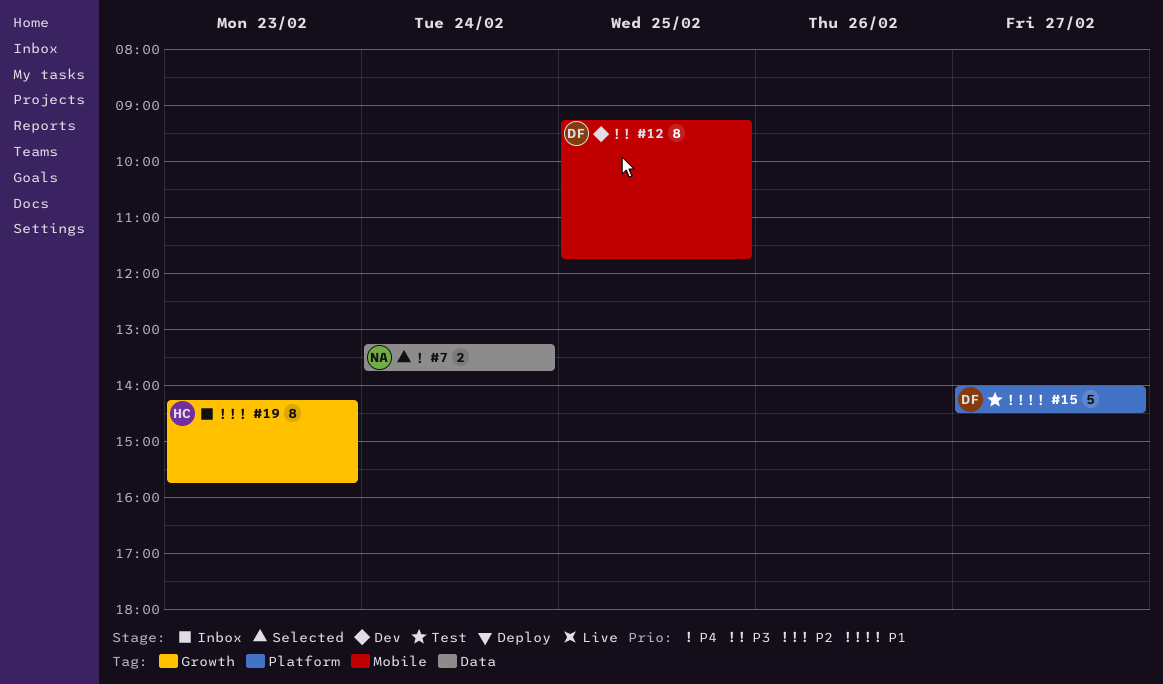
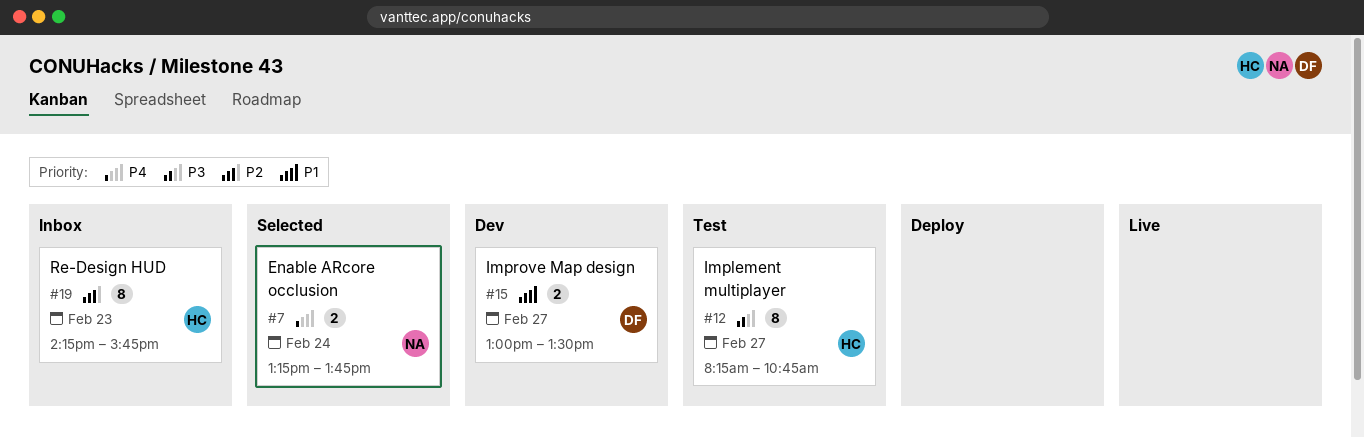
#12, status: Dev -> Test
#12, owner: DF -> HC
#12, day: Feb 25 -> Feb 27
#12, begins: 09:15 -> 08:15
#12, ends: 11:45 -> 10:45
#15, status: Test -> Dev
#15, estimate: 5 -> 2
#15, begins: 14:00 -> 13:00
#15, ends: 14:30 -> 13:30

